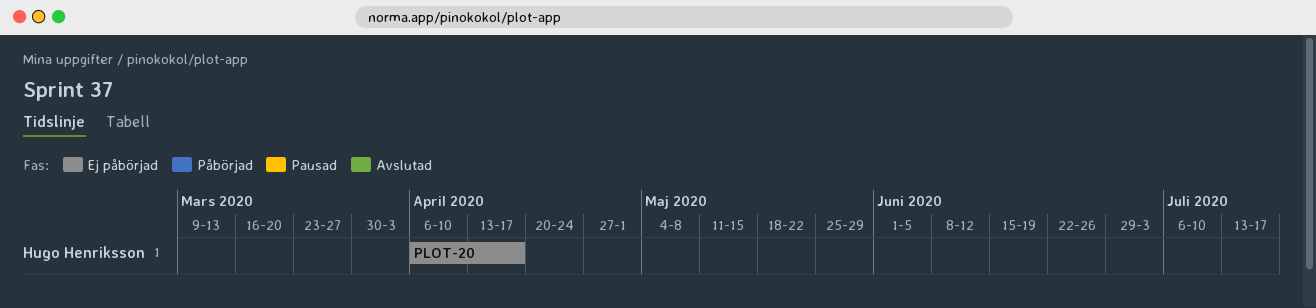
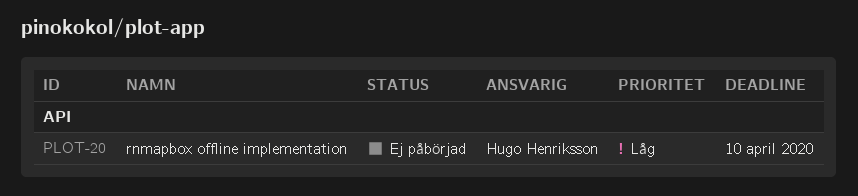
PLOT-20, due: Apr 17 -> Apr 10

